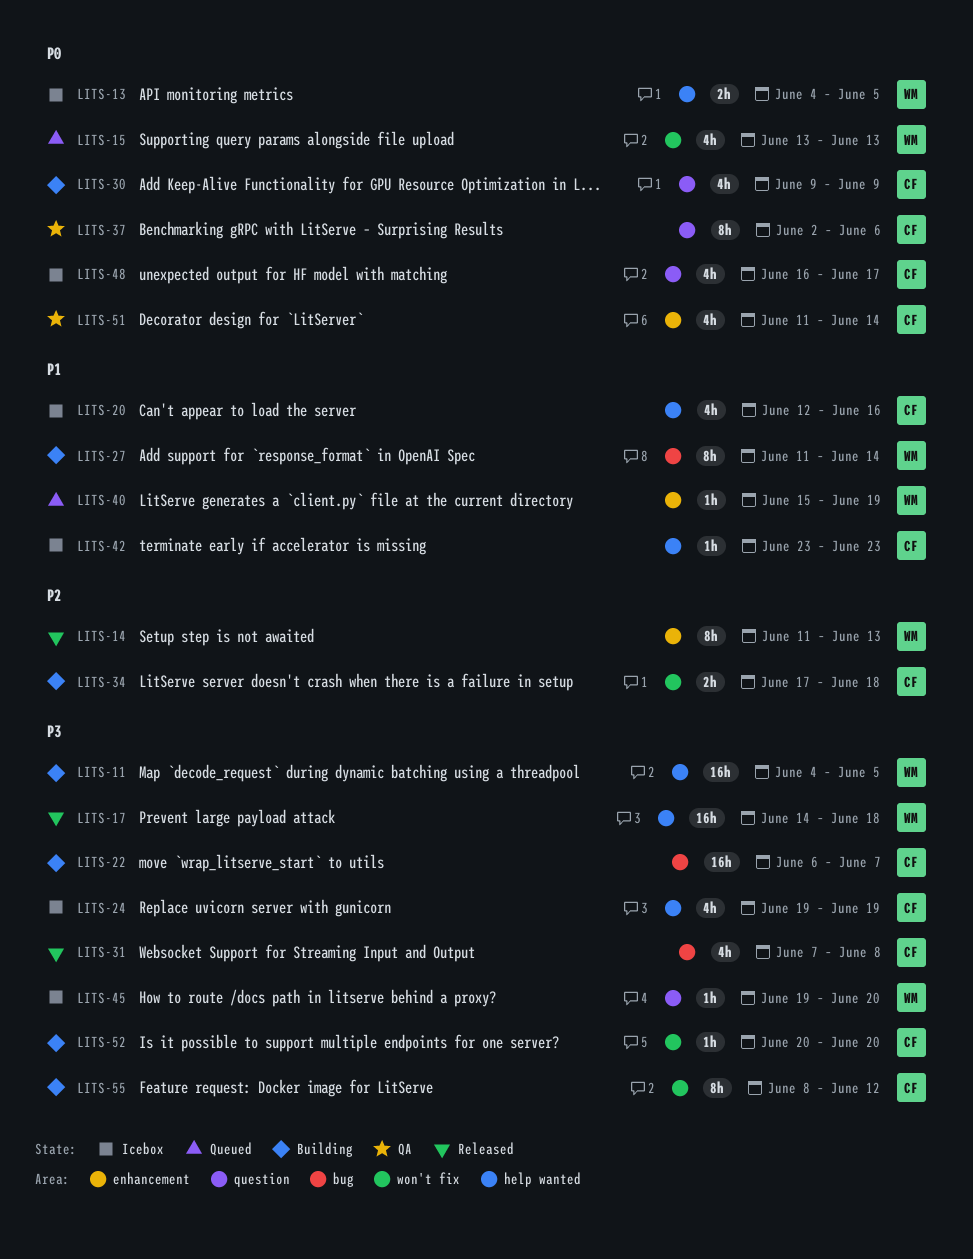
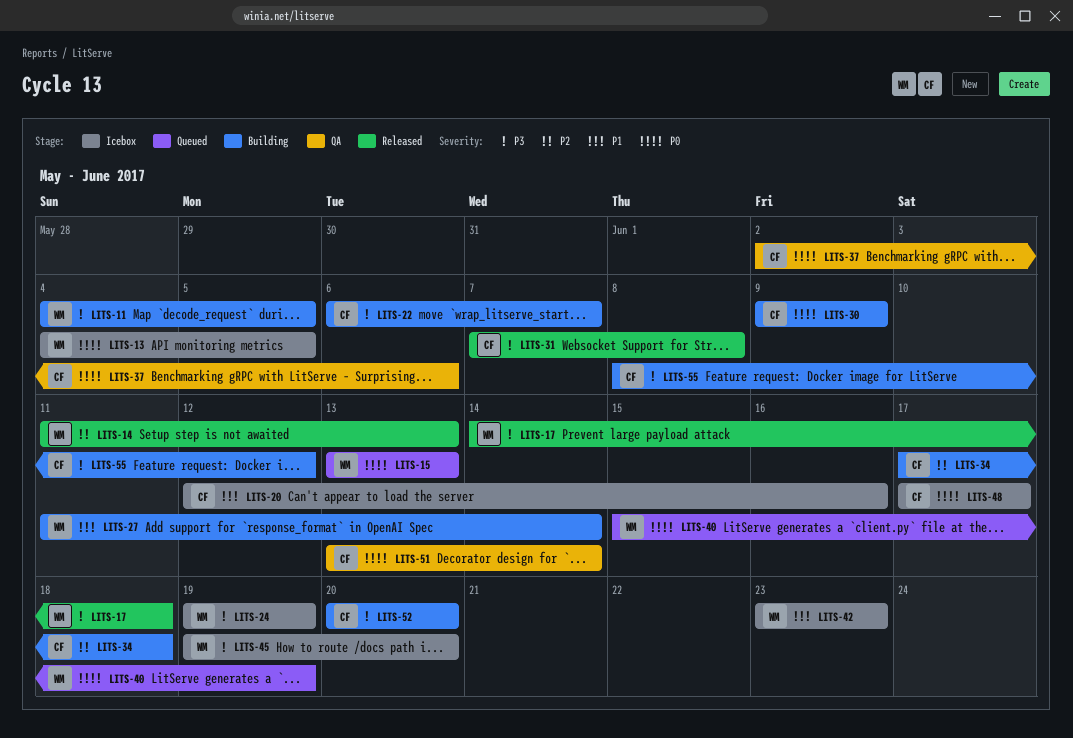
LITS-24, owner: CF -> WM
LITS-40, priority: P1 -> P0
LITS-42, owner: CF -> WM
LITS-48, start: Jun 16 -> Jun 17
LITS-51, start: Jun 11 -> Jun 13

